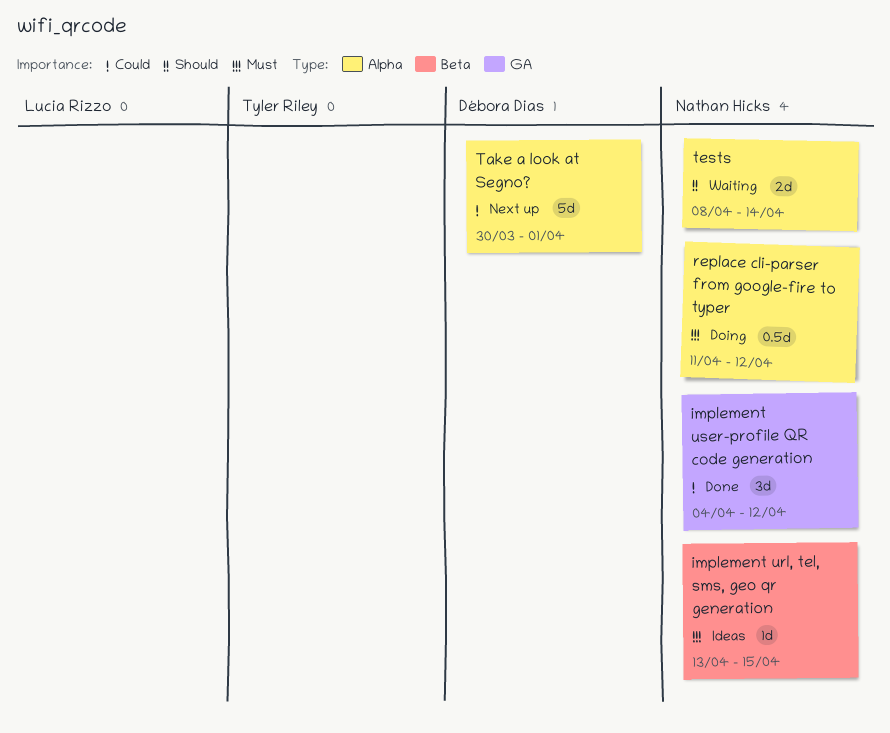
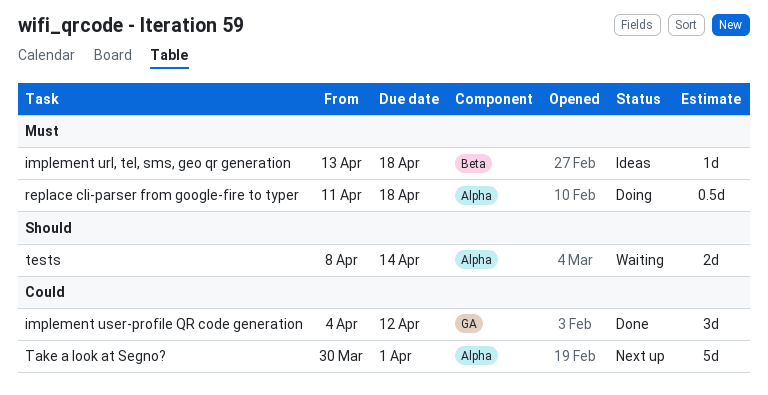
implement url, tel, sms, geo qr generation, due: Apr 15 -> Apr 18
replace cli-parser from google-fire to typer, due: Apr 12 -> Apr 18

